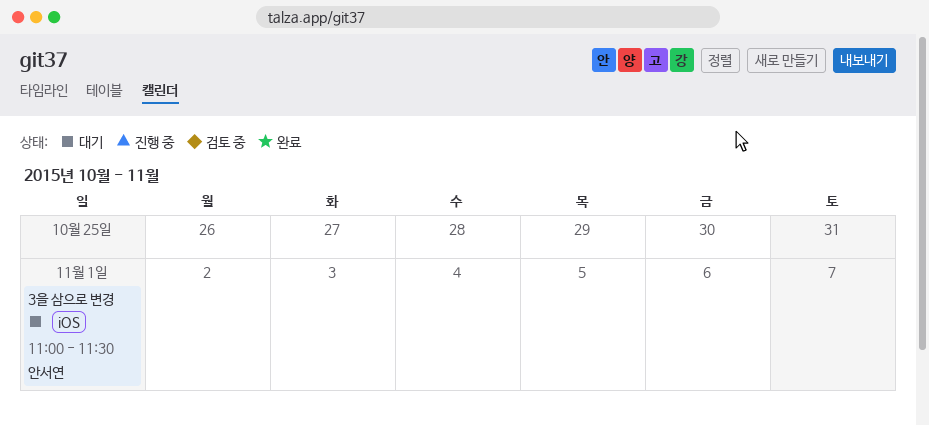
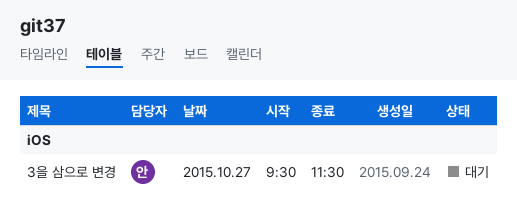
3을 삼으로 변경, day: Nov 1 -> Oct 27
3을 삼으로 변경, begins: 11:00 -> 09:30

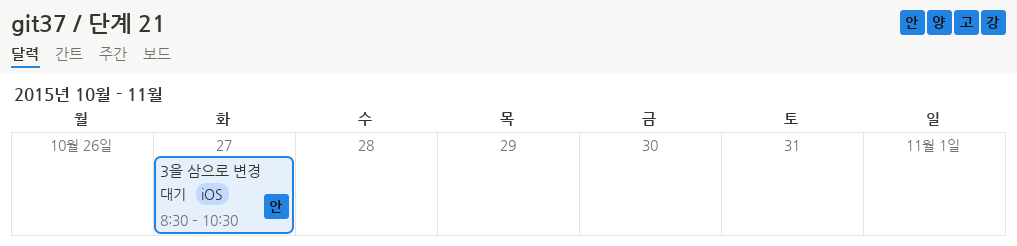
3을 삼으로 변경, begins: 09:30 -> 08:30
3을 삼으로 변경, ends: 11:30 -> 10:30

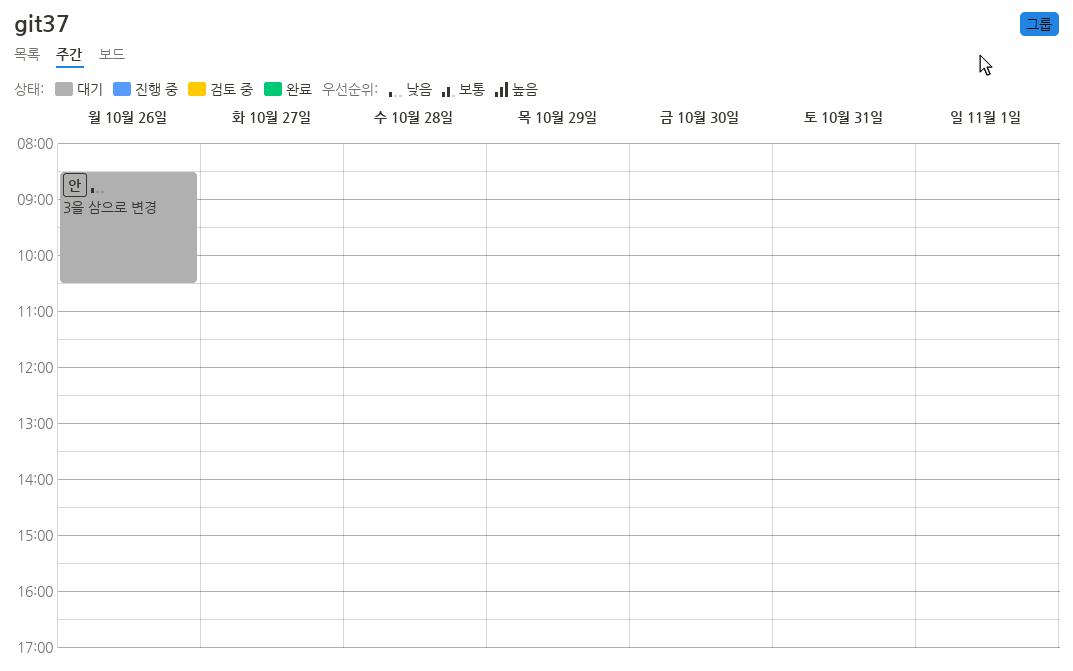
3을 삼으로 변경, day: Oct 27 -> Oct 26

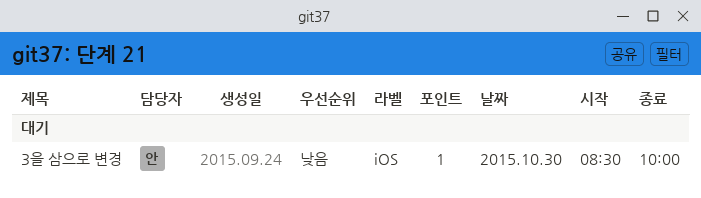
3을 삼으로 변경, day: Oct 26 -> Oct 30
3을 삼으로 변경, ends: 10:30 -> 10:00

